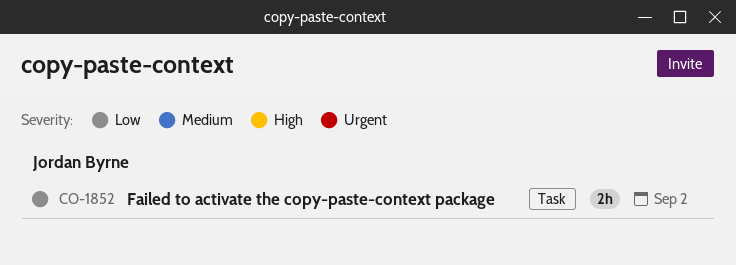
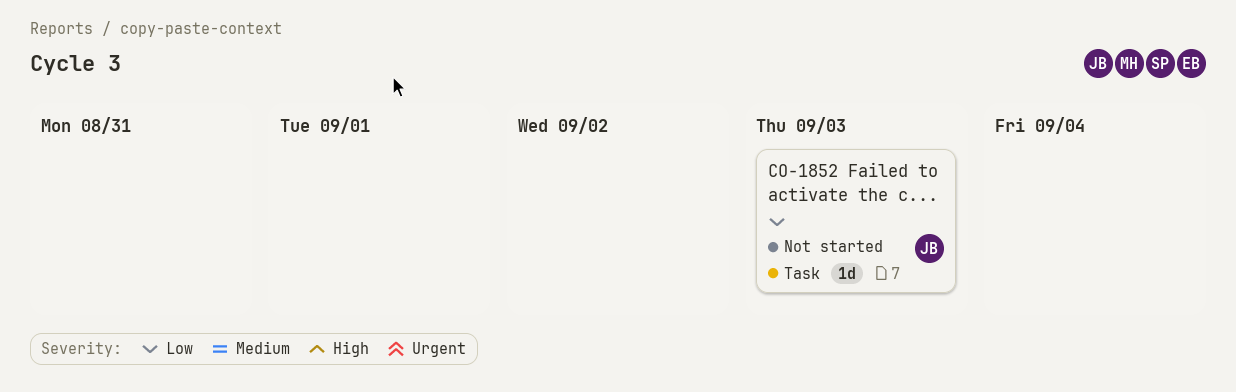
CO-1852, estimate: 2h -> 1d
CO-1852, due: Sep 2 -> Sep 3

